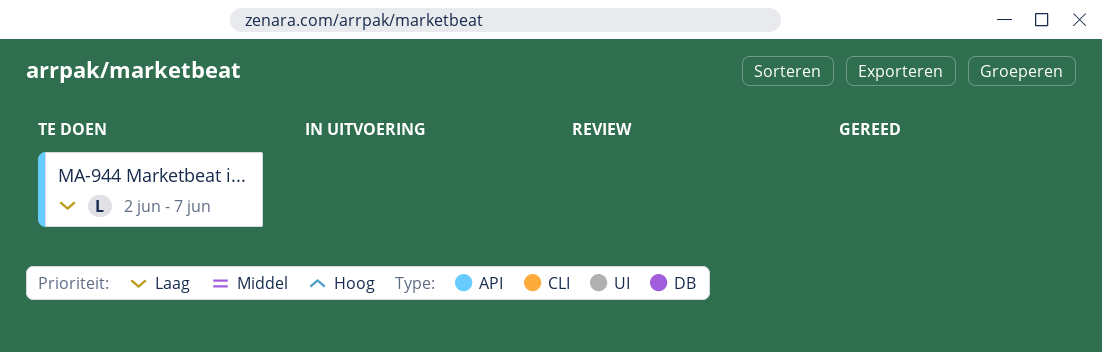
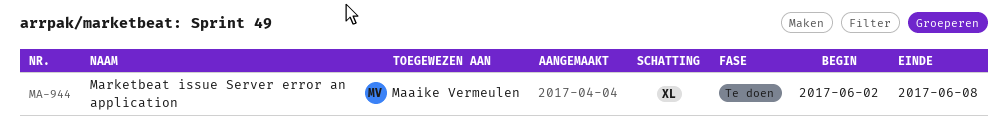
MA-944, estimate: L -> XL
MA-944, due: Jun 7 -> Jun 8

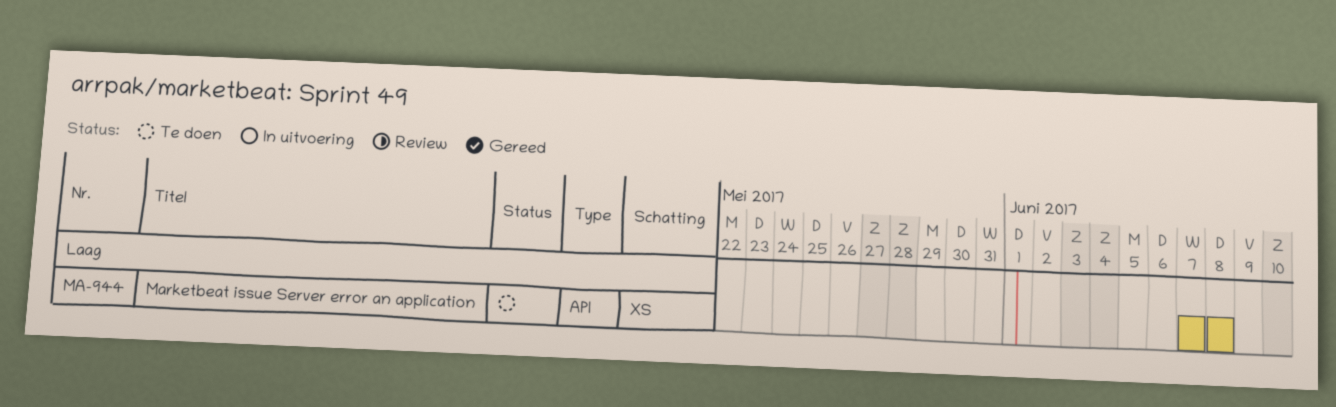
MA-944, estimate: XL -> XS
MA-944, start: Jun 2 -> Jun 7

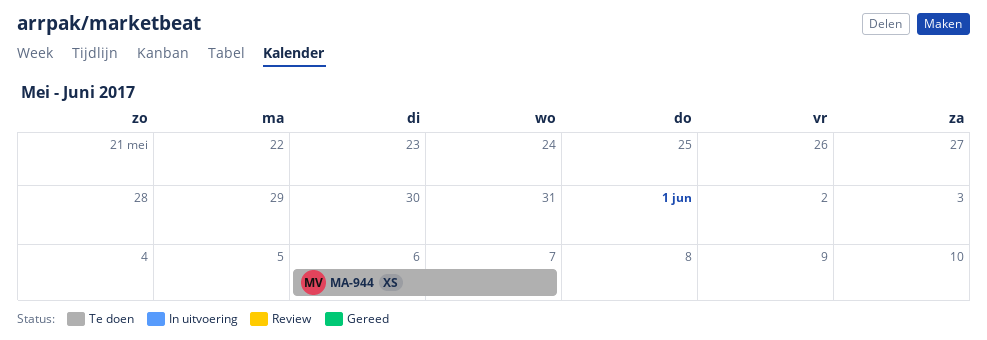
MA-944, start: Jun 7 -> Jun 6
MA-944, due: Jun 8 -> Jun 7

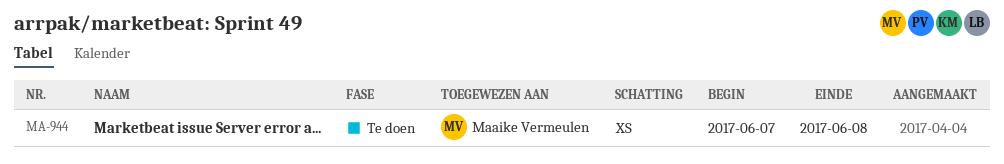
MA-944, start: Jun 6 -> Jun 7
MA-944, due: Jun 7 -> Jun 8

